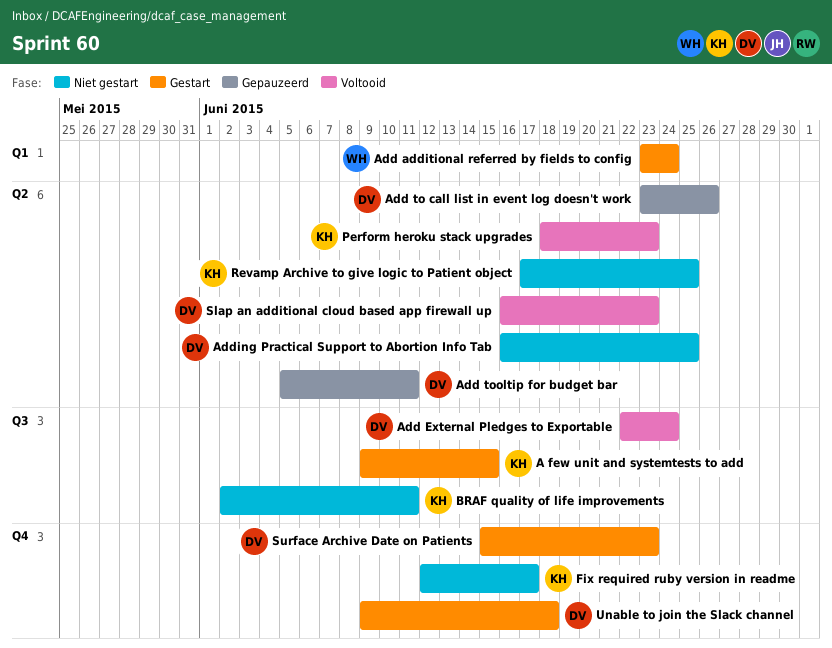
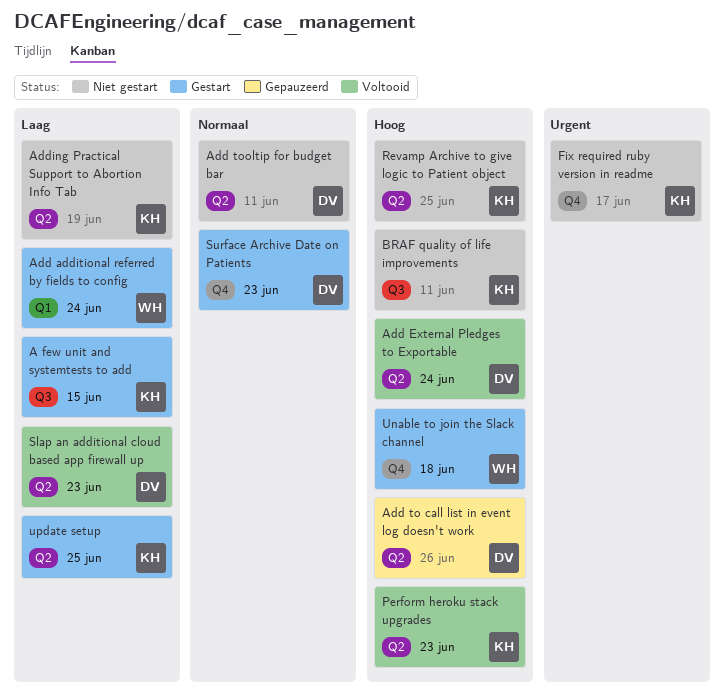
Add External Pledges to Exportable, label: Q3 -> Q2
Add tooltip for budget bar, status: Gepauzeerd -> Niet gestart
Adding Practical Support to Abortion Info Tab, owner: DV -> KH
Adding Practical Support to Abortion Info Tab, due: Jun 25 -> Jun 19
Unable to join the Slack channel, owner: DV -> WH
update setup: none -> present

